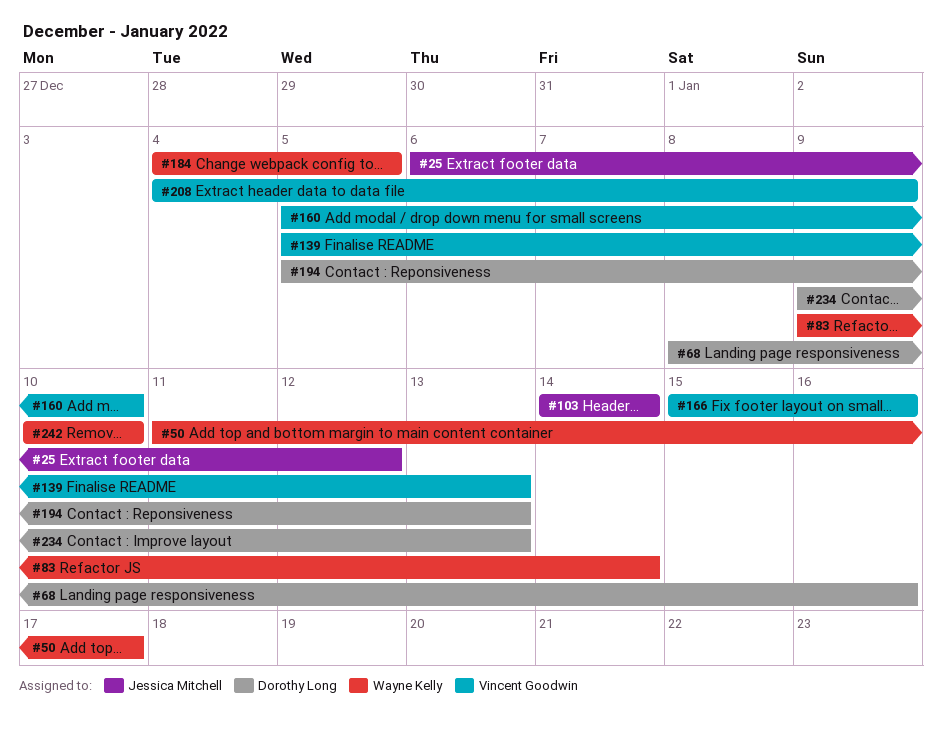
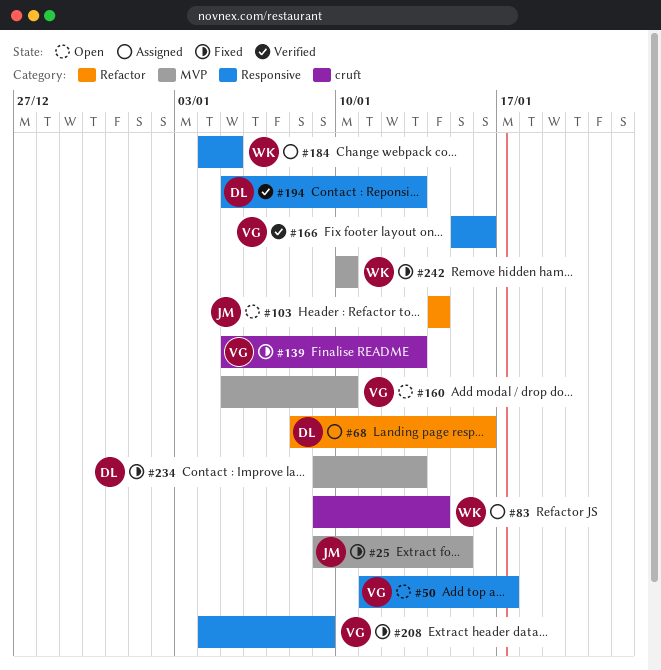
#25, start: Jan 6 -> Jan 9
#25, due: Jan 12 -> Jan 15
#50, owner: Wayne Kelly -> Vincent Goodwin

